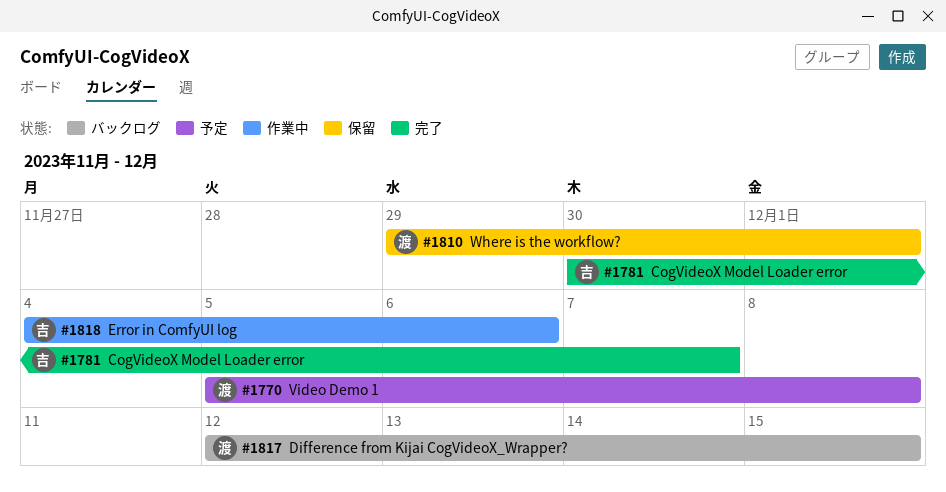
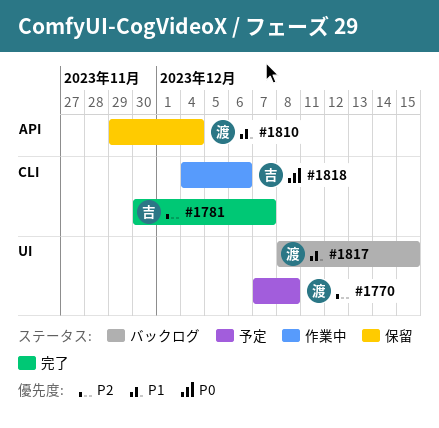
#1770, start: Dec 5 -> Dec 7
#1810, due: Dec 1 -> Dec 4
#1817, start: Dec 12 -> Dec 8

